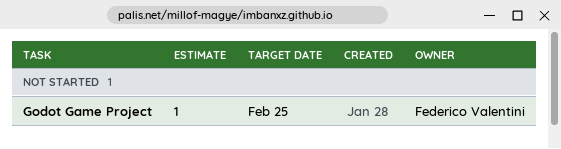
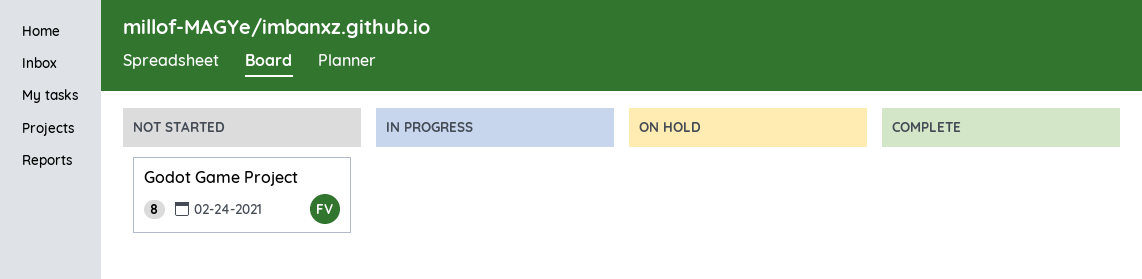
Godot Game Project, estimate: 1 -> 8
Godot Game Project, due: Feb 25 -> Feb 24

